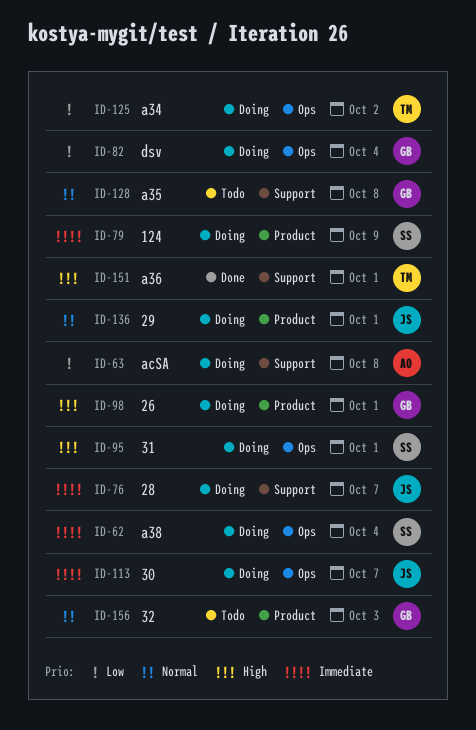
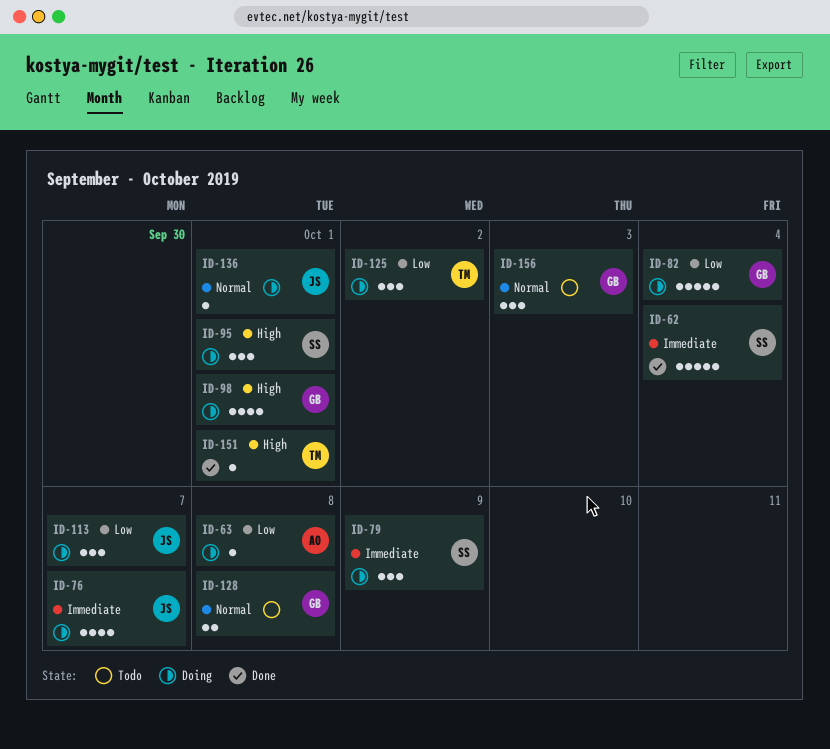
ID-62, status: Doing -> Done
ID-113, priority: Immediate -> Low

